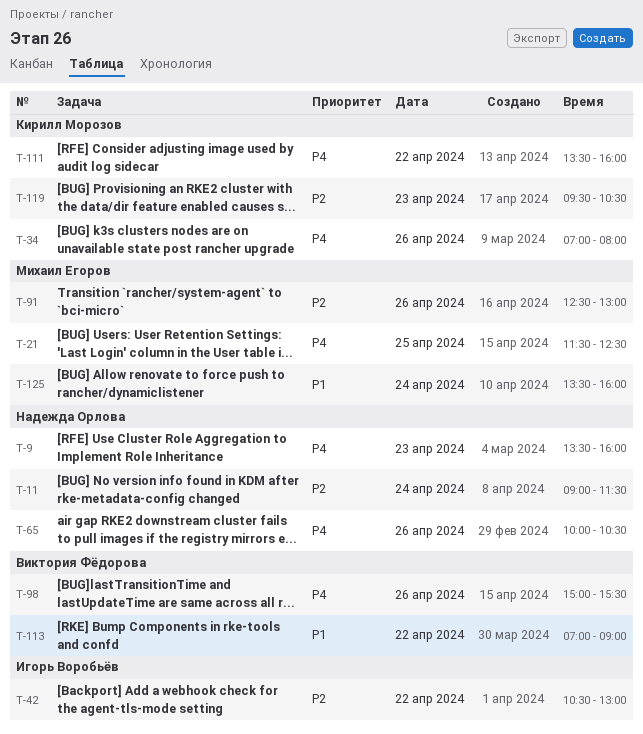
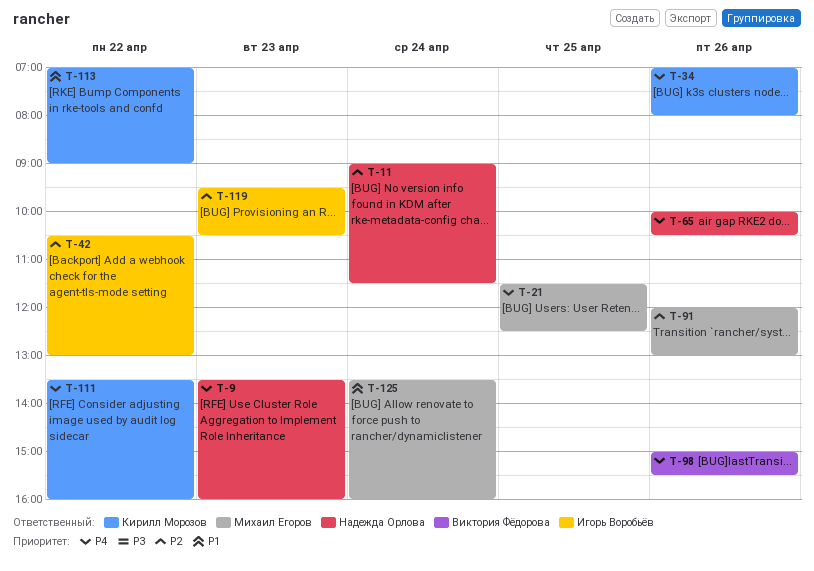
T-91, begins: 12:30 -> 12:00
T-113, owner: Виктория Фёдорова -> Кирилл Морозов
T-119, owner: Кирилл Морозов -> Игорь Воробьёв

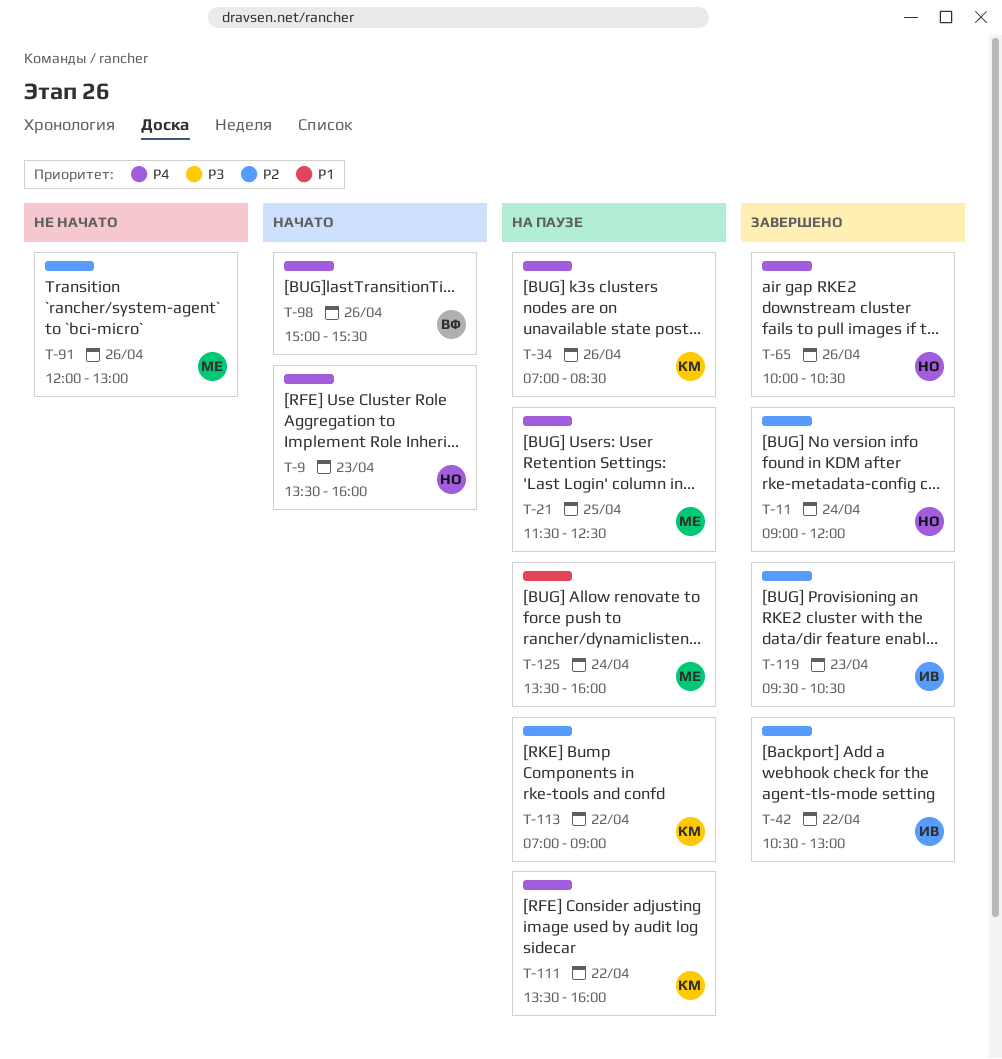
T-11, ends: 11:30 -> 12:00
T-34, ends: 08:00 -> 08:30
T-113, priority: P1 -> P2

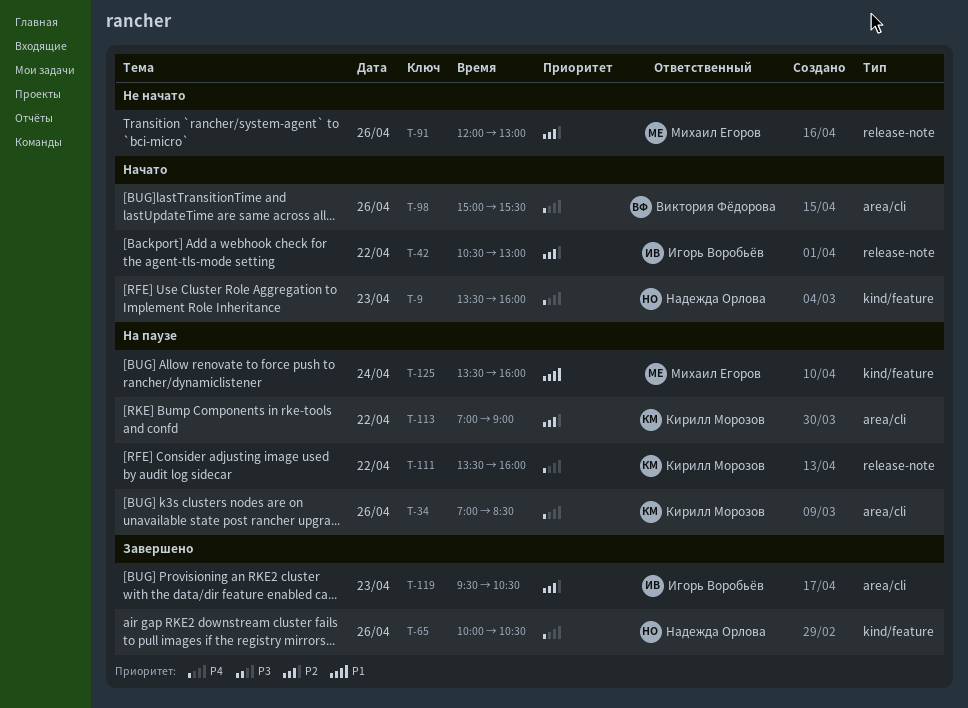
T-11: present -> none
T-21: present -> none
T-42, status: Завершено -> Начато

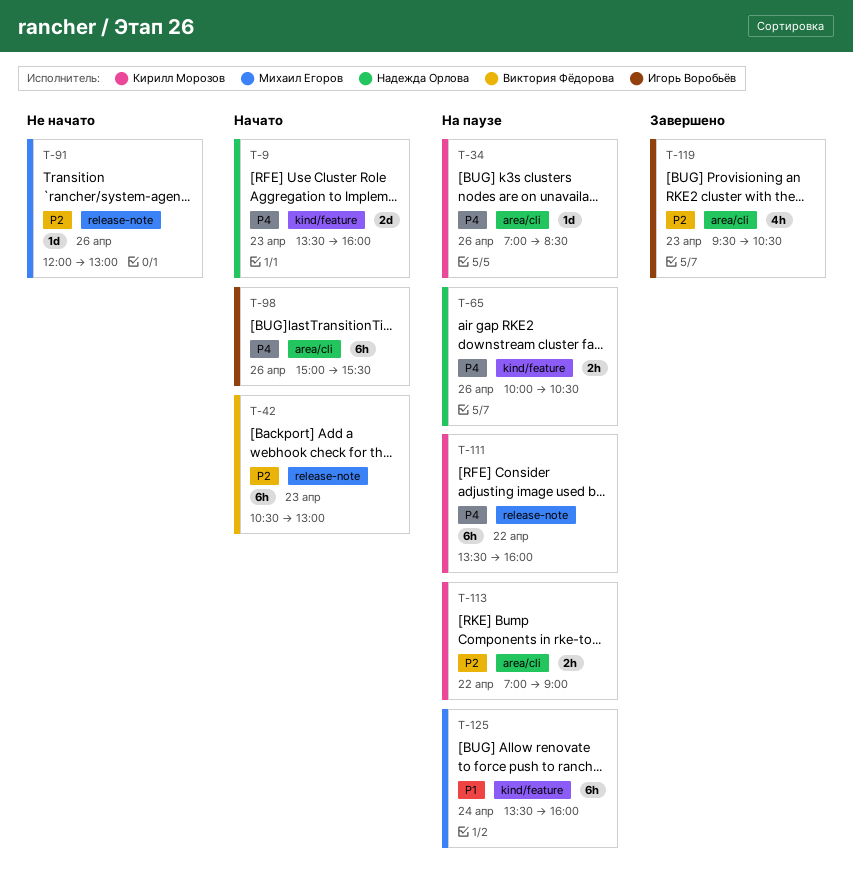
T-42, owner: Игорь Воробьёв -> Виктория Фёдорова
T-42, day: Apr 22 -> Apr 23
T-65, status: Завершено -> На паузе
T-98, owner: Виктория Фёдорова -> Игорь Воробьёв

